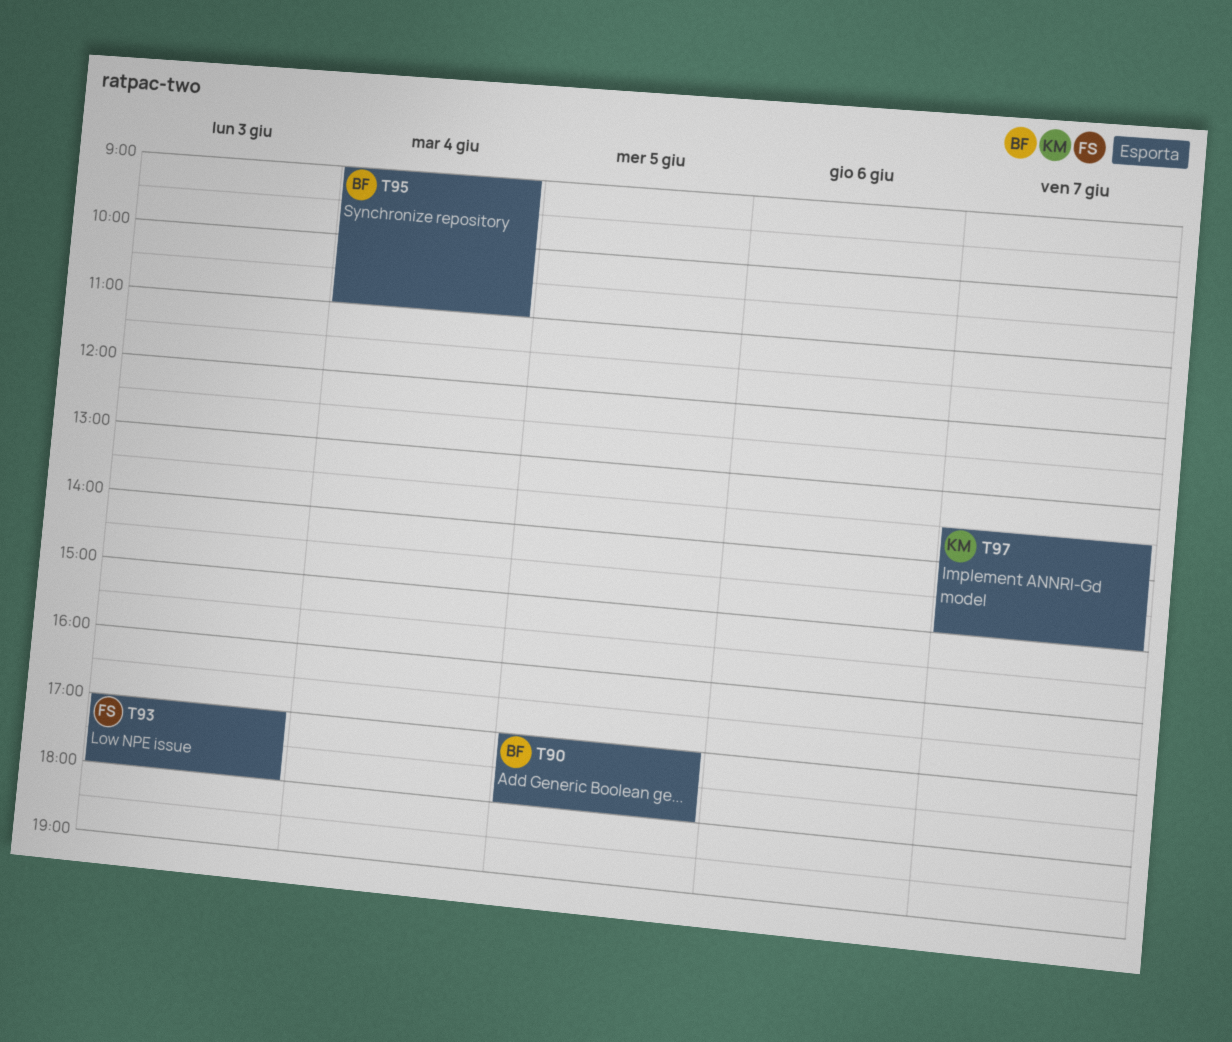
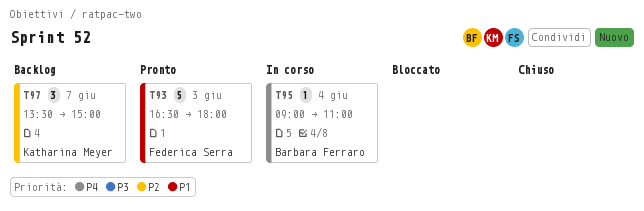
T90: present -> none
T93, begins: 17:00 -> 16:30

